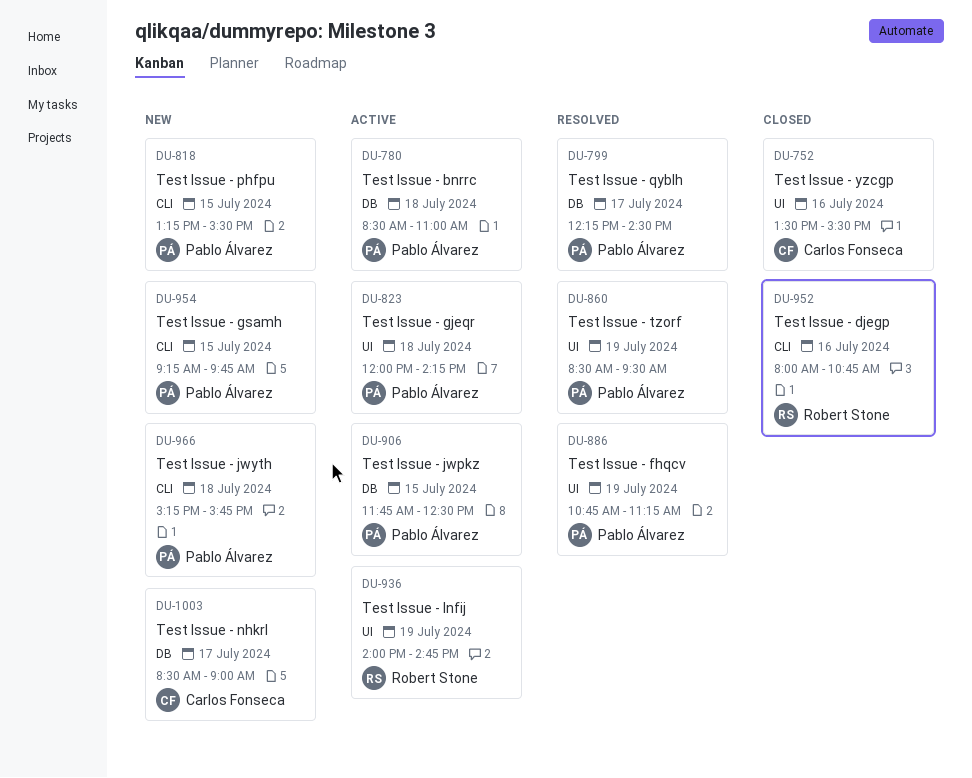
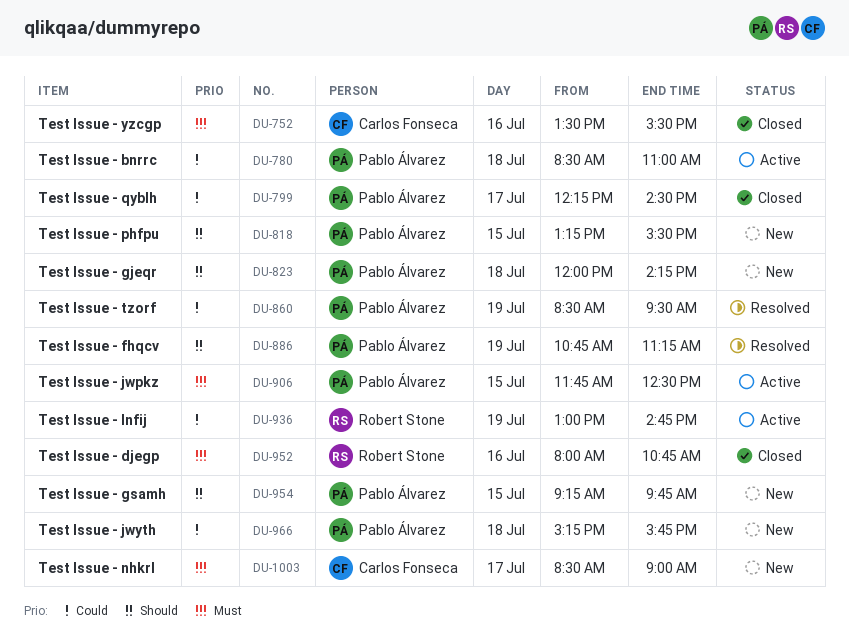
DU-799, status: Resolved -> Closed
DU-823, status: Active -> New
DU-936, begins: 14:00 -> 13:00

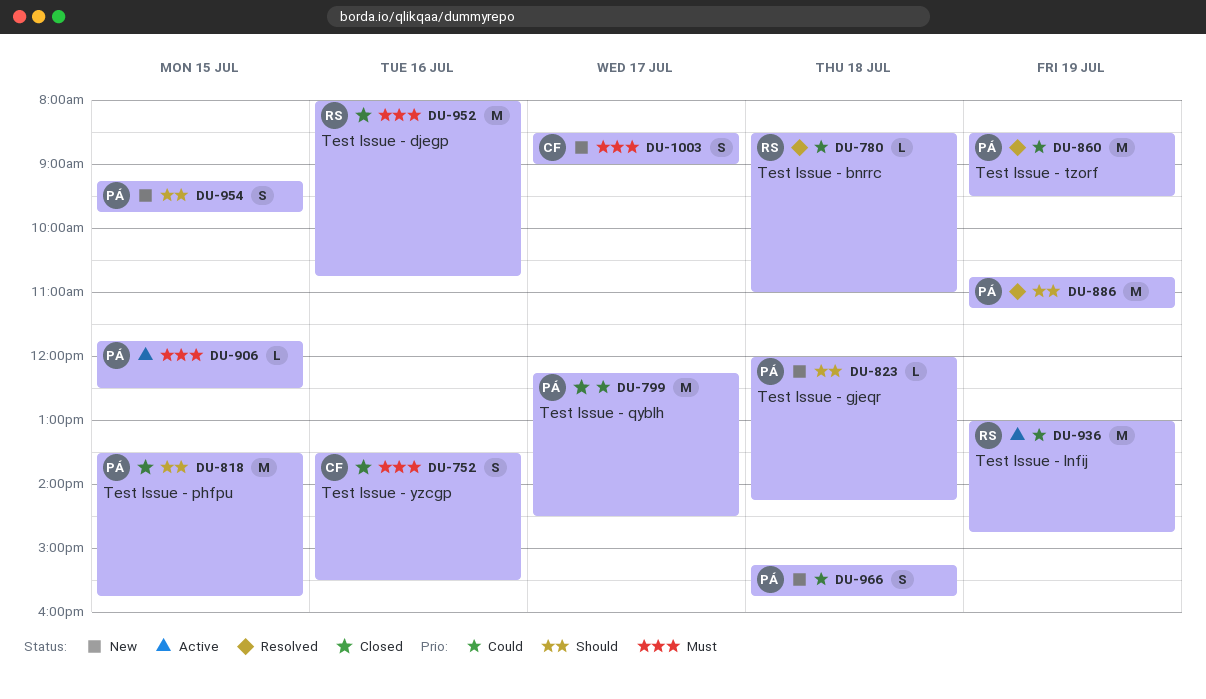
DU-780, status: Active -> Resolved
DU-780, owner: Pablo Álvarez -> Robert Stone
DU-818, status: New -> Closed
DU-818, begins: 13:15 -> 13:30
DU-818, ends: 15:30 -> 15:45

